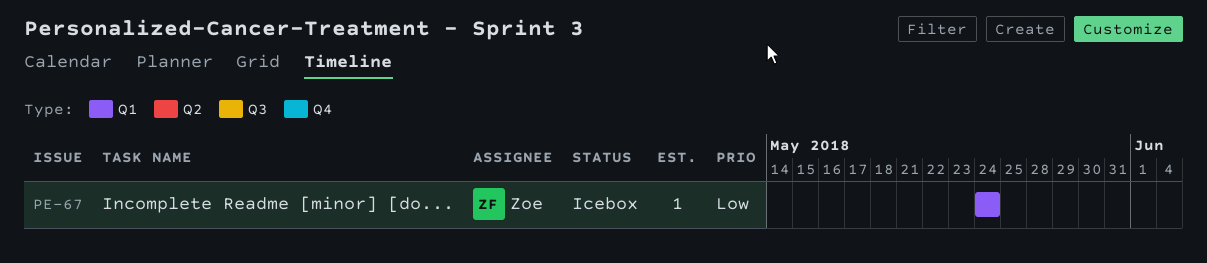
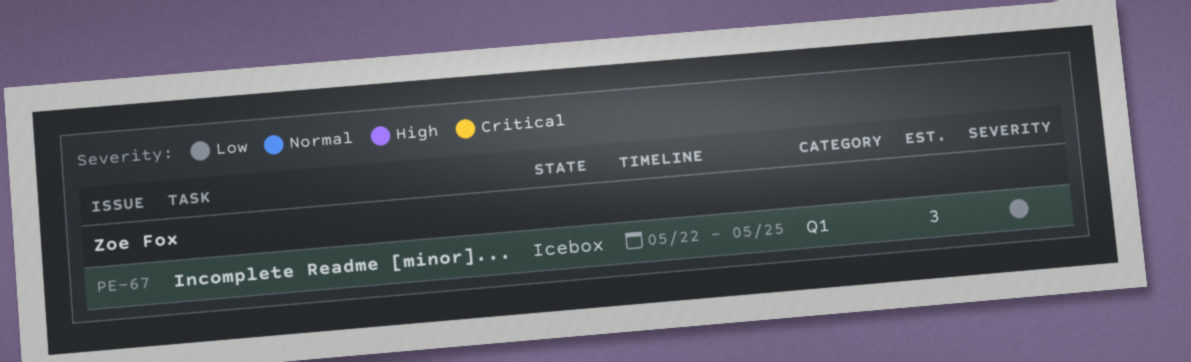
PE-67, estimate: 1 -> 3
PE-67, start: May 24 -> May 22
PE-67, due: May 24 -> May 25

